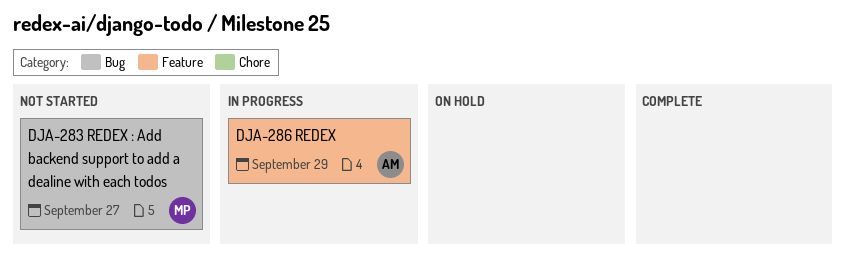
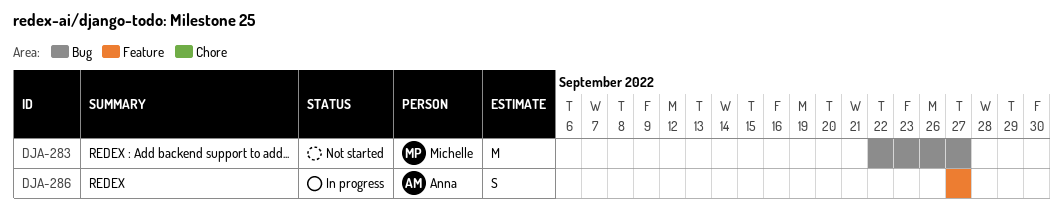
DJA-286, due: Sep 29 -> Sep 27

